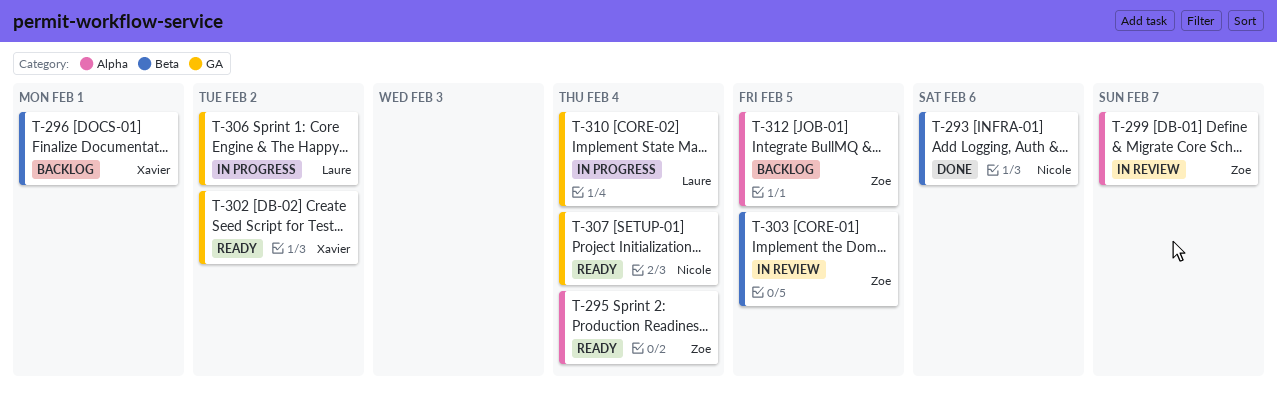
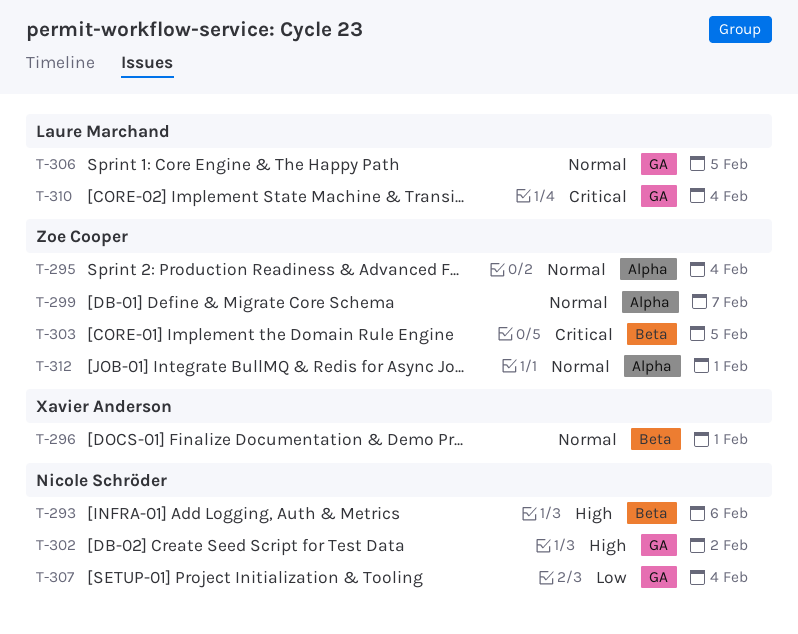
T-302, owner: Xavier Anderson -> Nicole Schröder
T-306, due: Feb 2 -> Feb 5
T-312, due: Feb 5 -> Feb 1

